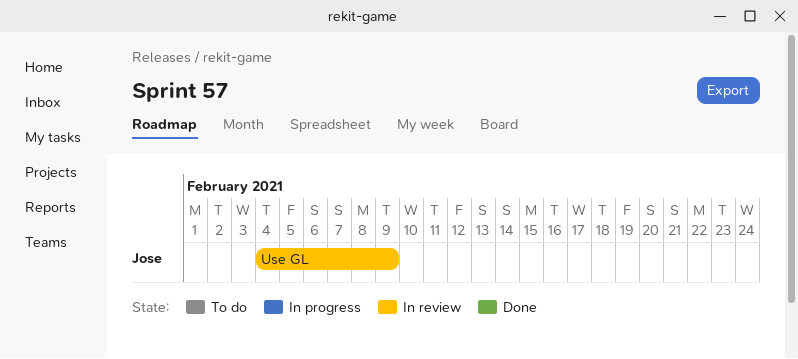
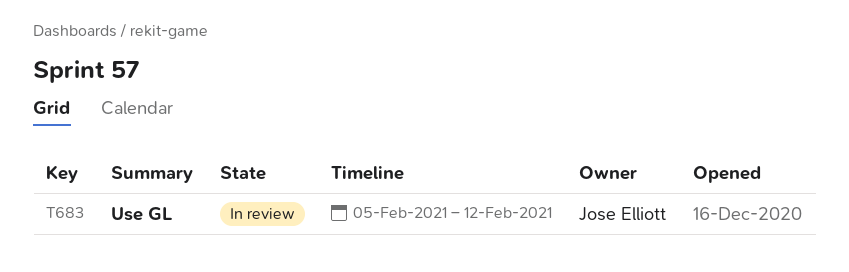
Use GL, start: Feb 4 -> Feb 5
Use GL, due: Feb 9 -> Feb 12

